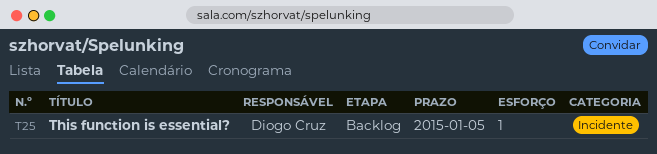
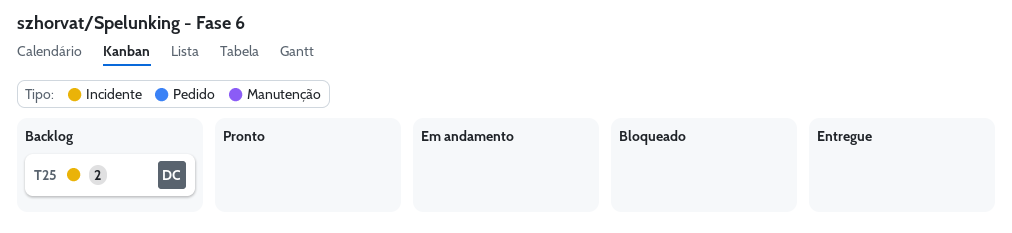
T25, estimate: 1 -> 2

